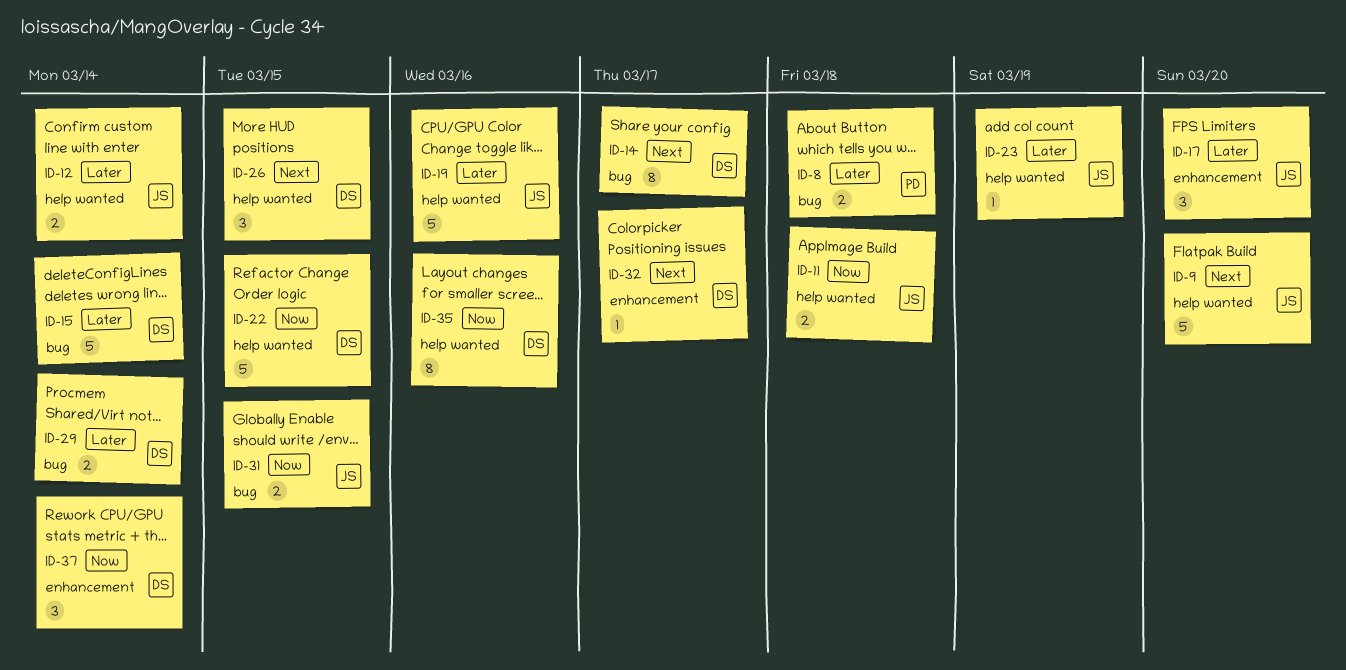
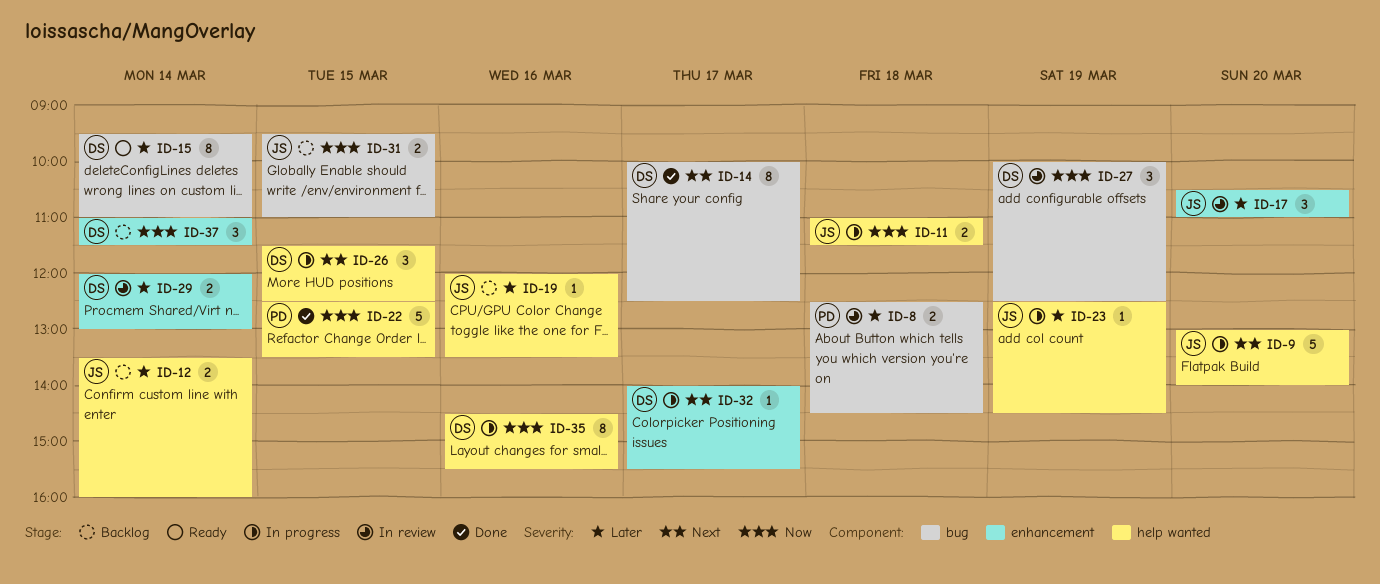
ID-15, estimate: 5 -> 8
ID-19, estimate: 5 -> 1
ID-22, owner: DS -> PD
ID-27: none -> present
ID-29, label: bug -> enhancement

